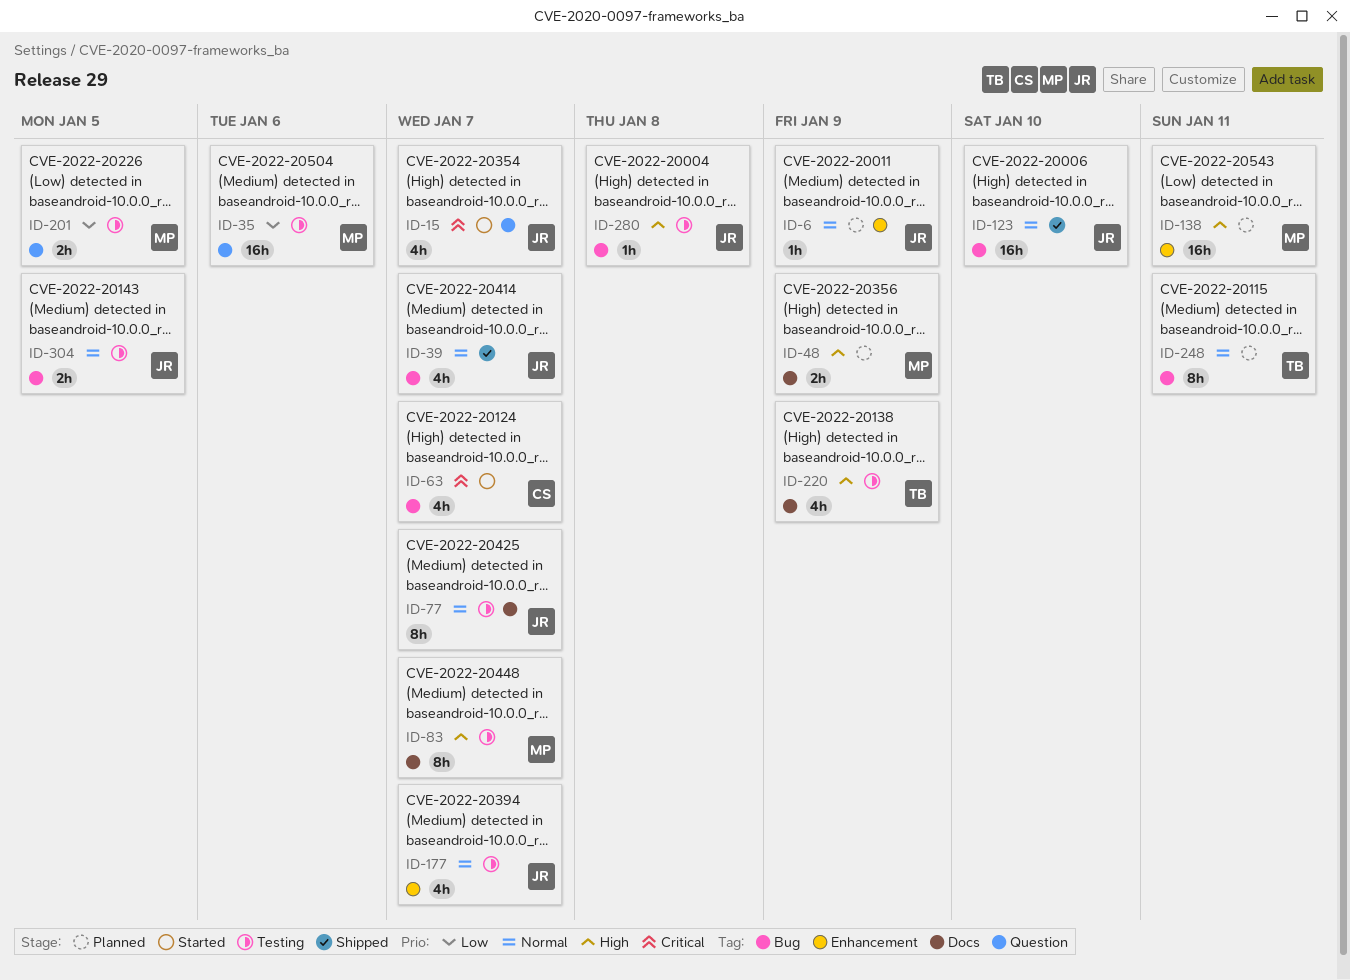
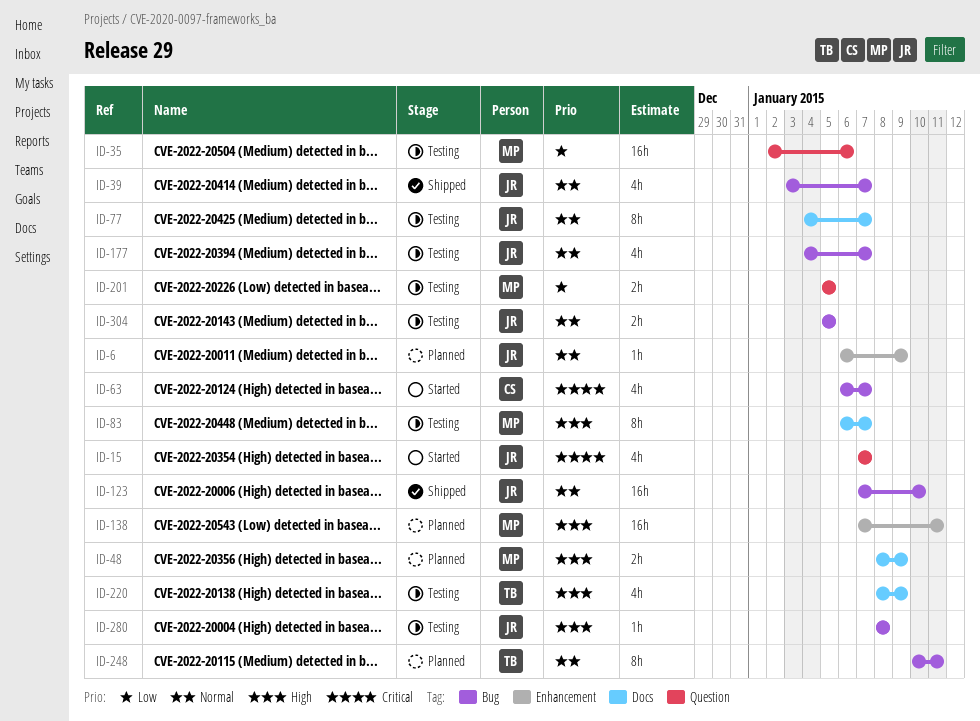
ID-177, label: Enhancement -> Bug

